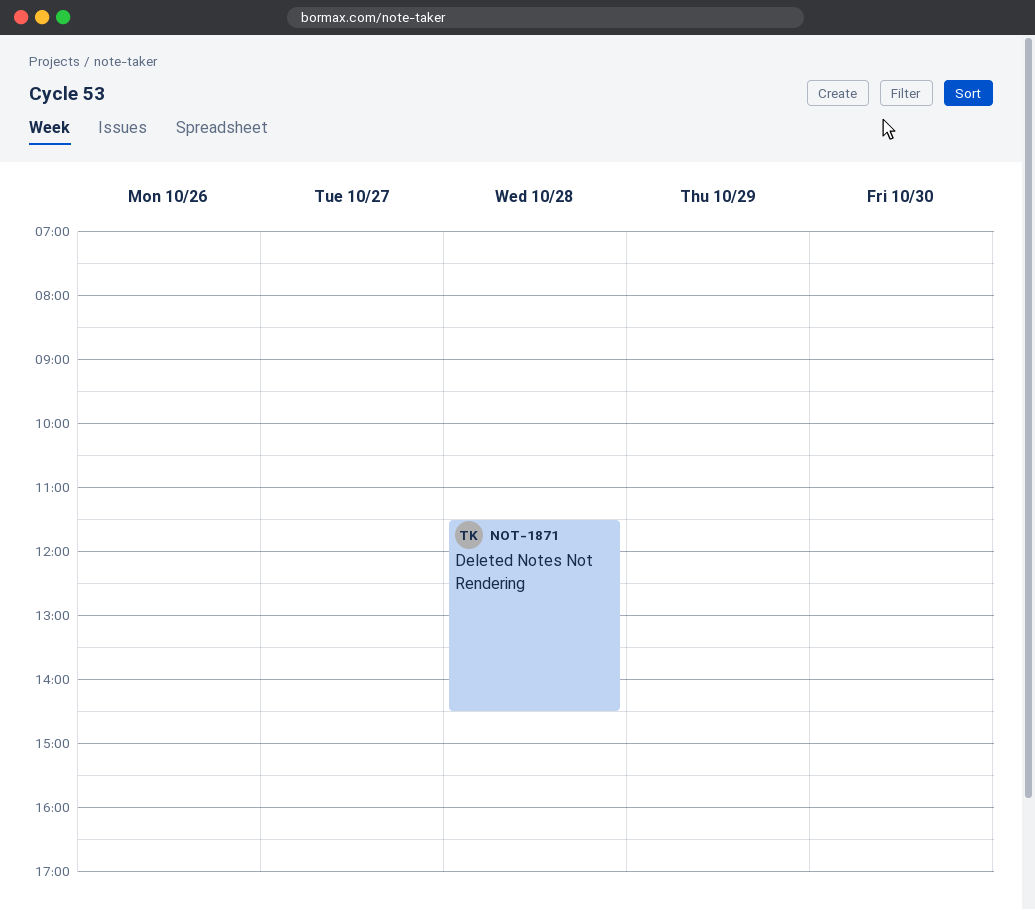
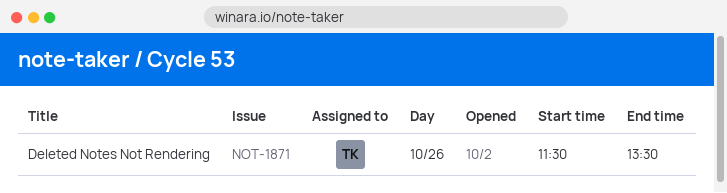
NOT-1871, day: Oct 28 -> Oct 26
NOT-1871, ends: 14:30 -> 13:30

